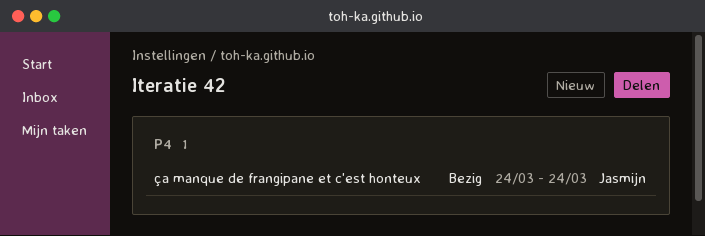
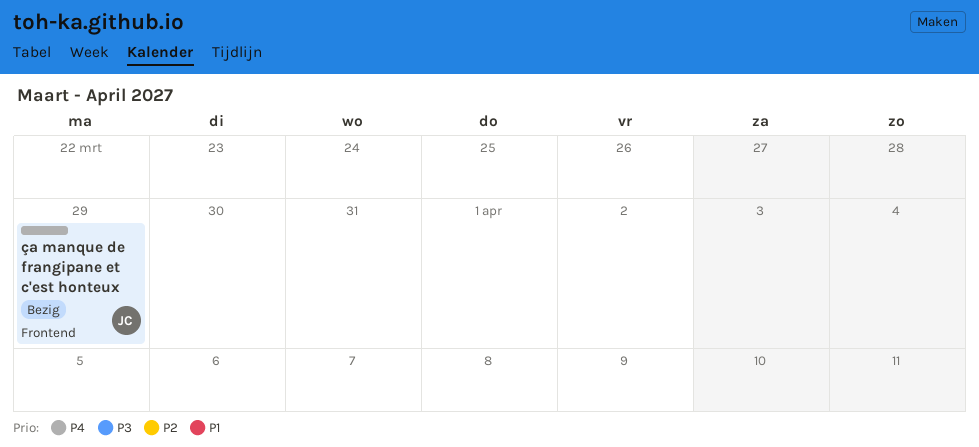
ça manque de frangipane et c'est honteux, due: Mar 24 -> Mar 29

